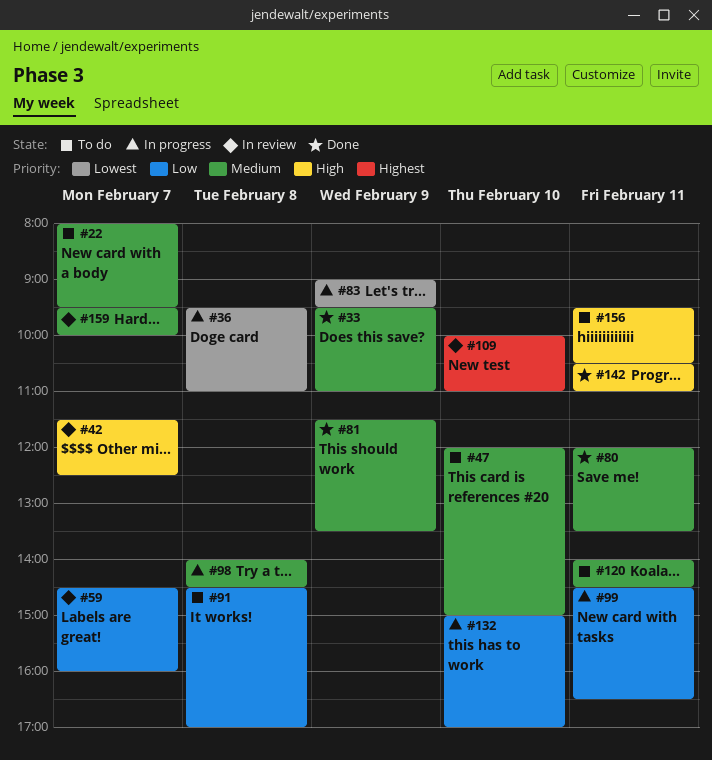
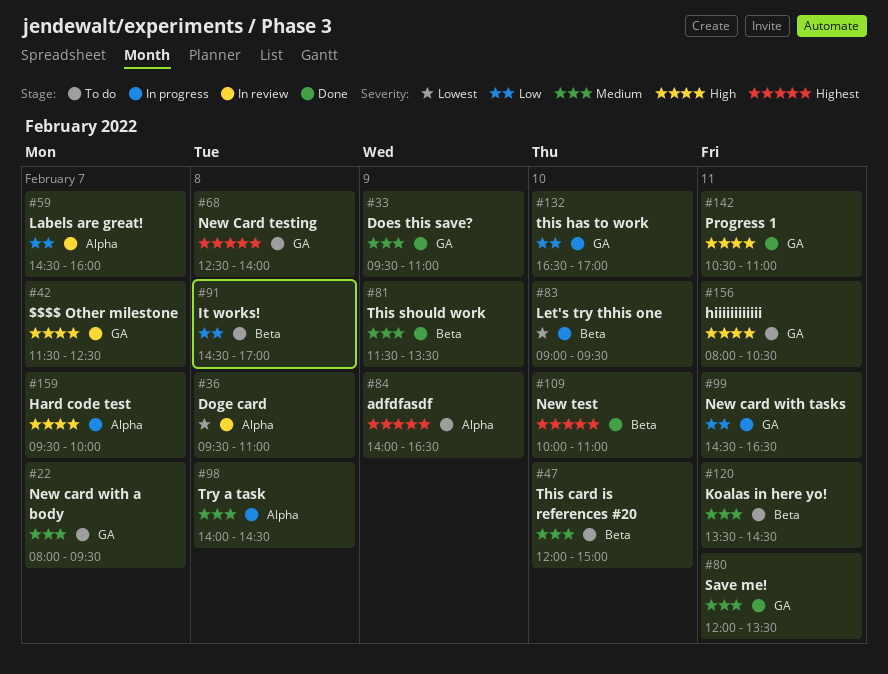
#36, status: In progress -> In review
#68: none -> present
#83, day: Feb 9 -> Feb 10
#84: none -> present
#109, status: In review -> Done
#120, begins: 14:00 -> 13:30
#132, begins: 15:00 -> 16:30
#156, begins: 09:30 -> 08:00
#159, status: In review -> In progress
#159, priority: Medium -> High

